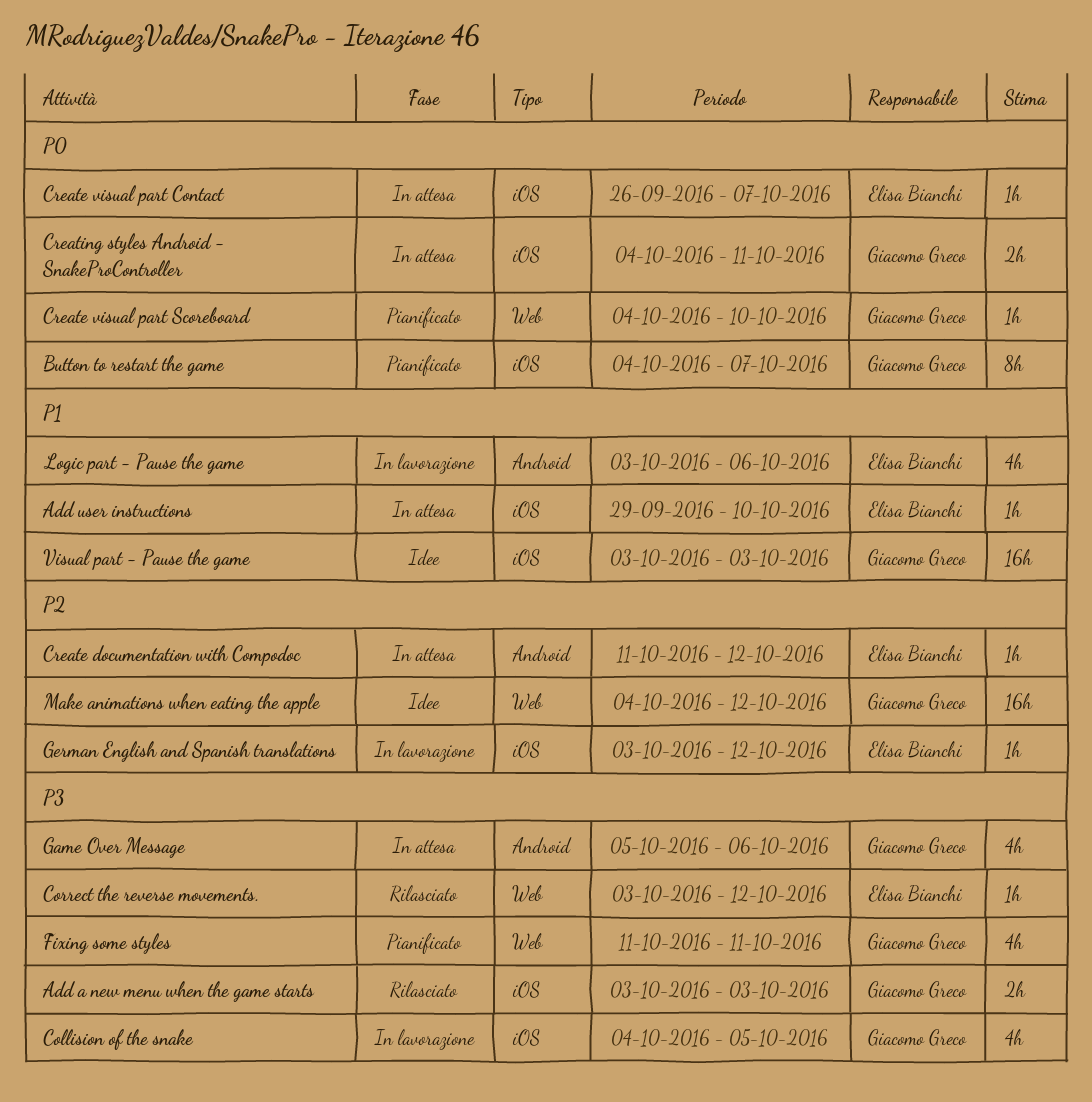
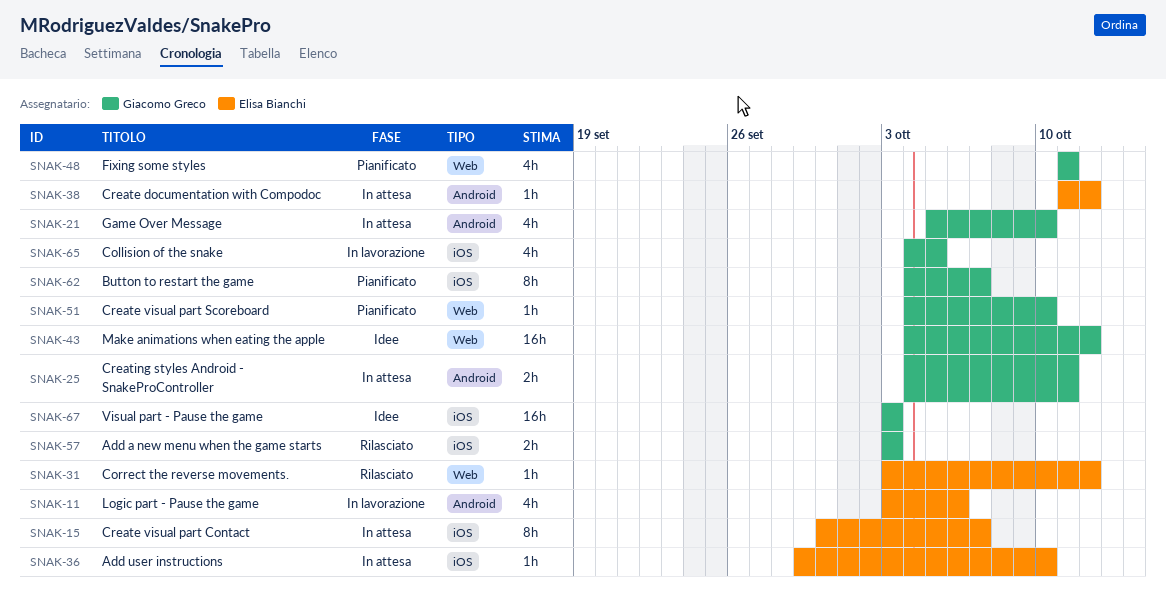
Create visual part Contact, estimate: 1h -> 8h
Create visual part Contact, start: Sep 26 -> Sep 30
Creating styles Android - SnakeProController, label: iOS -> Android
Game Over Message, due: Oct 6 -> Oct 10
German English and Spanish translations: present -> none

